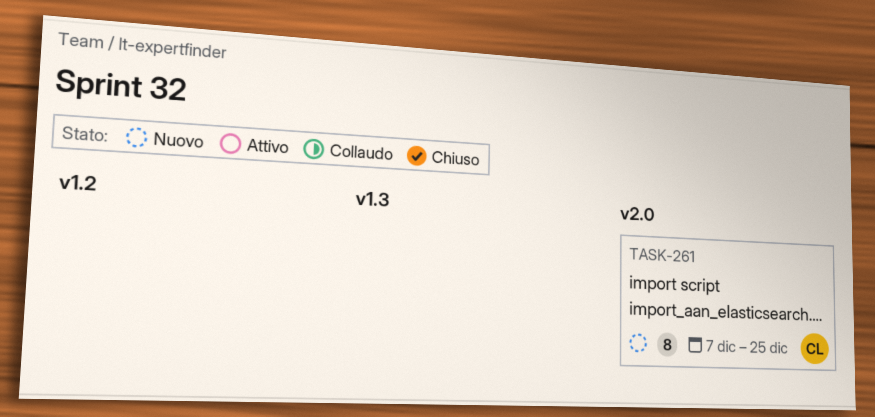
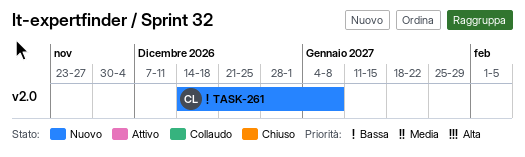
TASK-261, start: Dec 7 -> Dec 14
TASK-261, due: Dec 25 -> Jan 8

